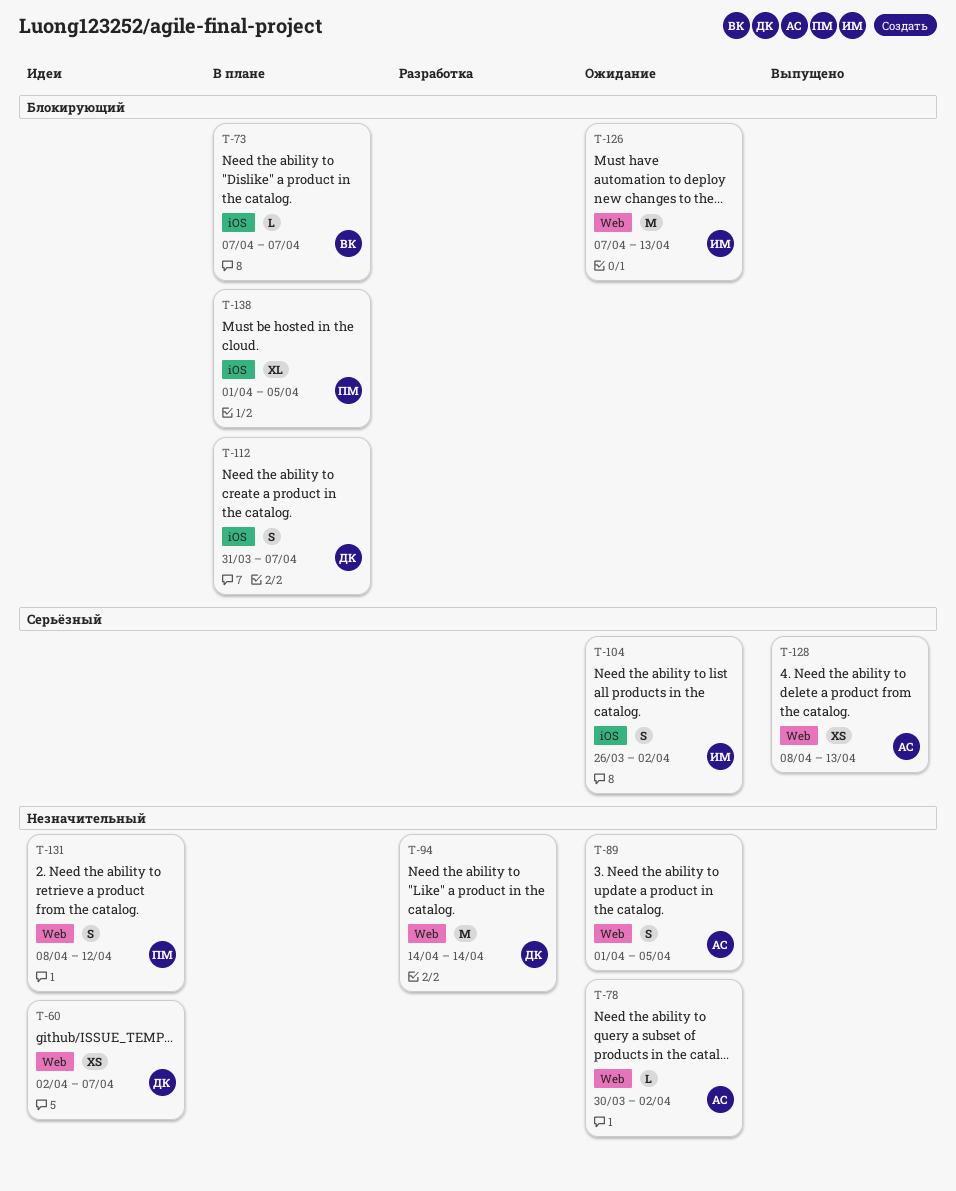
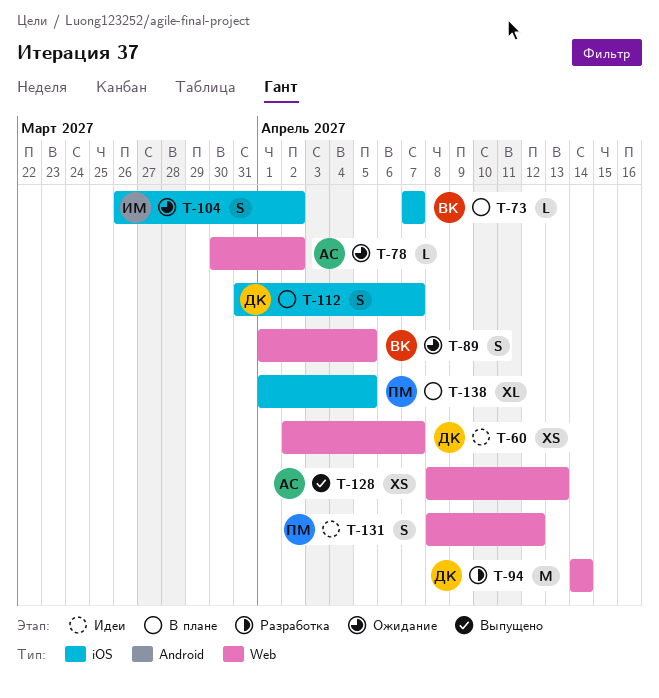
T-89, owner: АС -> ВК
T-126: present -> none

